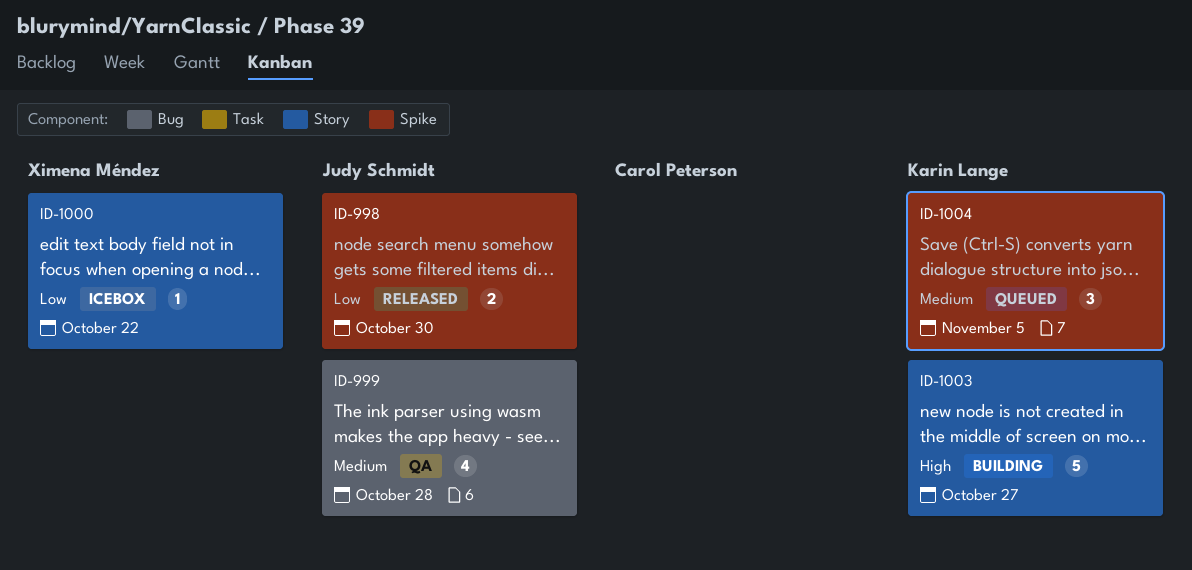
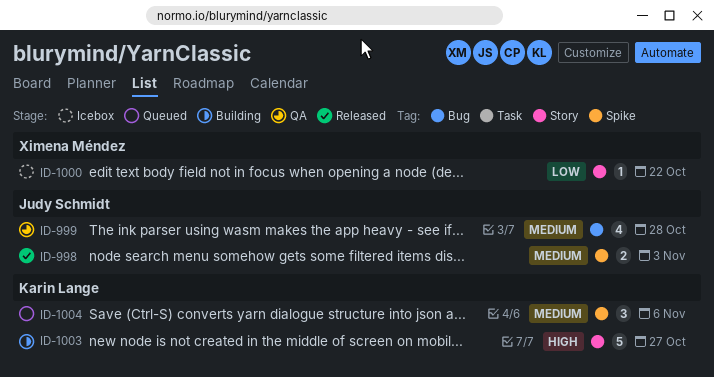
ID-998, priority: Low -> Medium
ID-998, due: Oct 30 -> Nov 3
ID-1004, due: Nov 5 -> Nov 6

